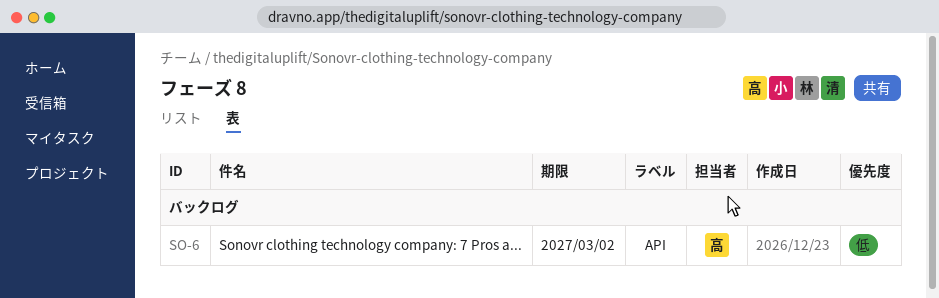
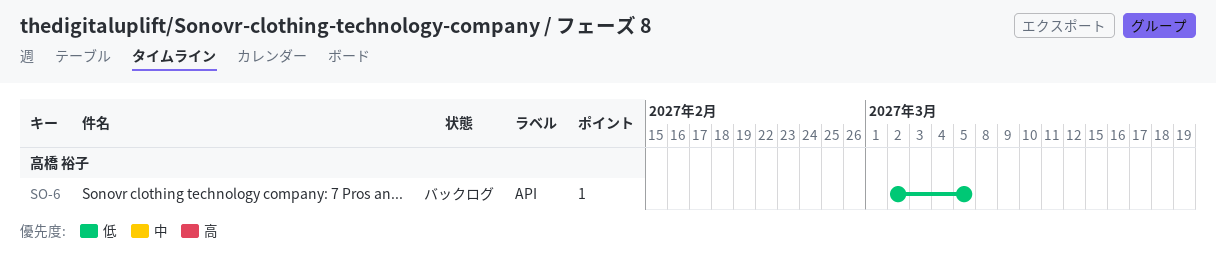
SO-6, due: Mar 2 -> Mar 5

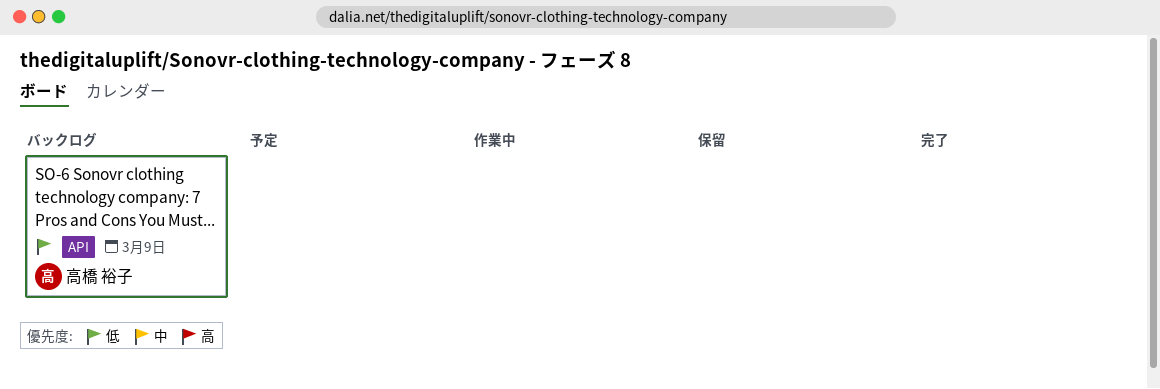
SO-6, due: Mar 5 -> Mar 9

